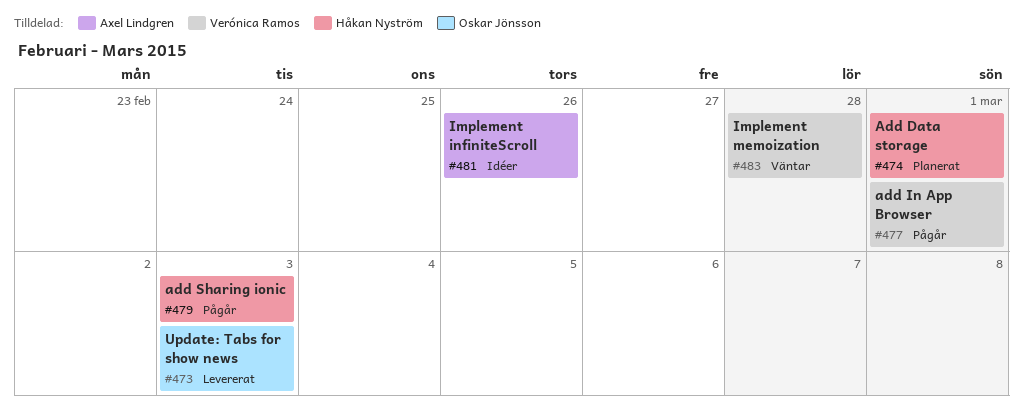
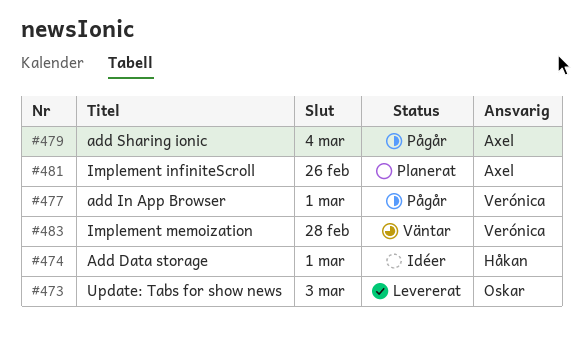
#474, status: Planerat -> Idéer
#479, owner: Håkan Nyström -> Axel Lindgren
#479, due: Mar 3 -> Mar 4
#481, status: Idéer -> Planerat

